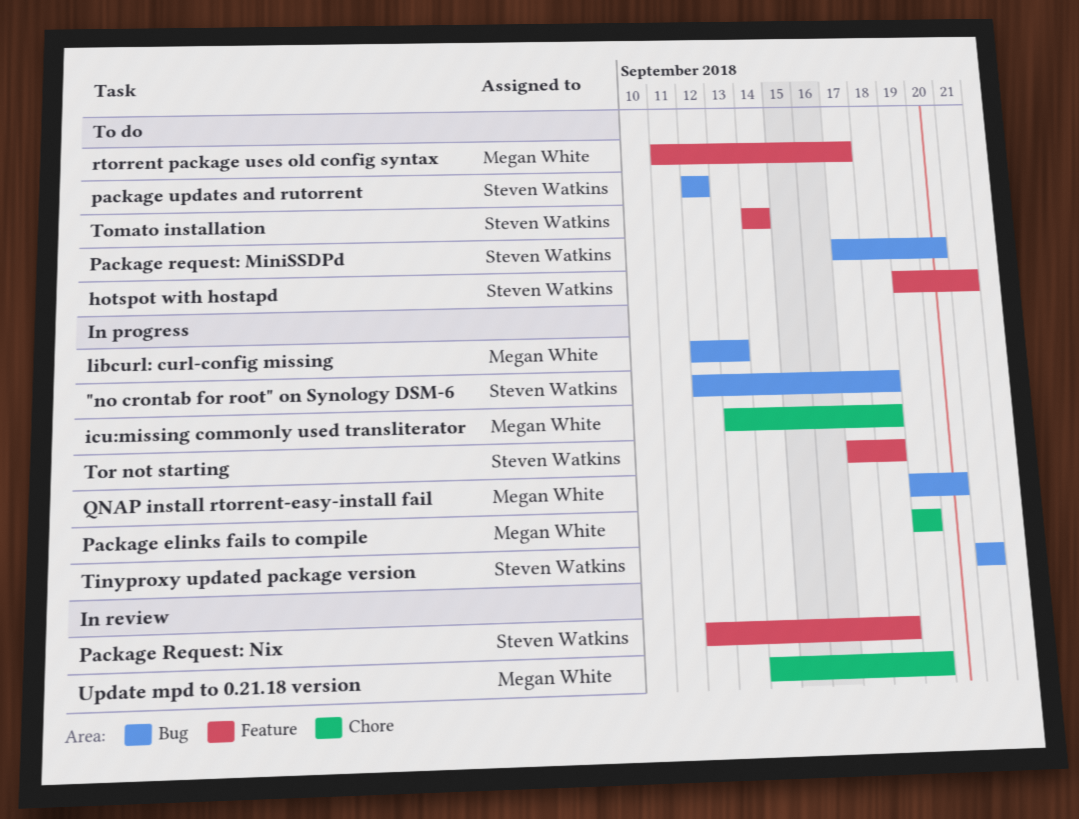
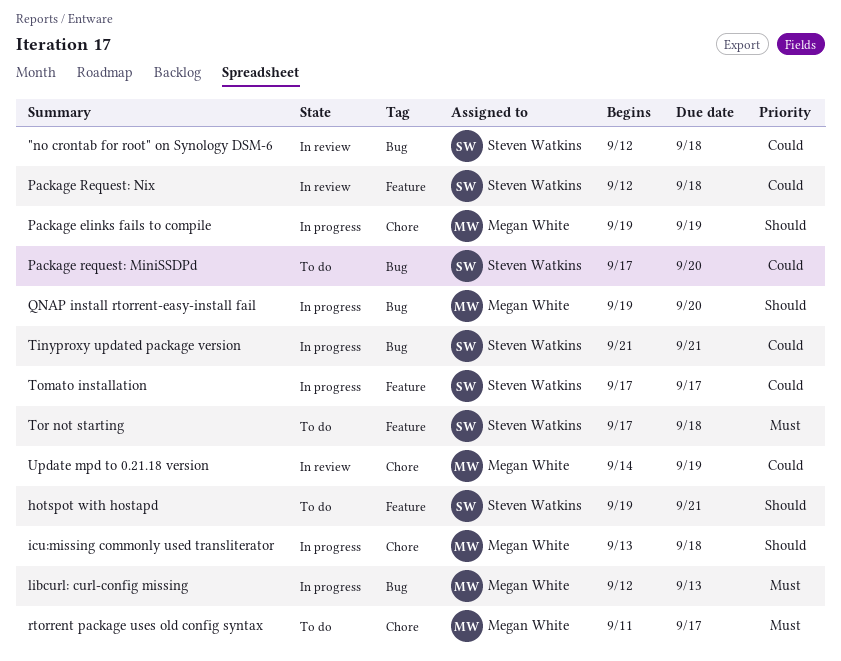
"no crontab for root" on Synology DSM-6, status: In progress -> In review
package updates and rutorrent: present -> none
rtorrent package uses old config syntax, label: Feature -> Chore
Tomato installation, status: To do -> In progress
Tomato installation, start: Sep 14 -> Sep 17
Tomato installation, due: Sep 14 -> Sep 17
Tor not starting, status: In progress -> To do

